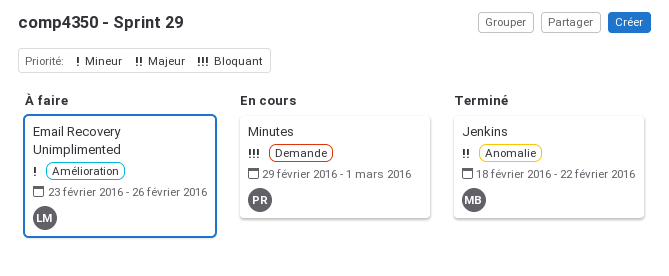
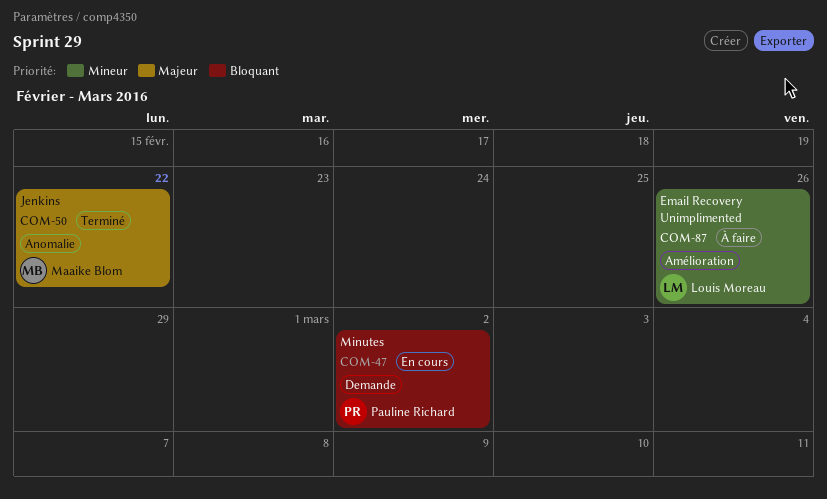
Minutes, due: Mar 1 -> Mar 2

